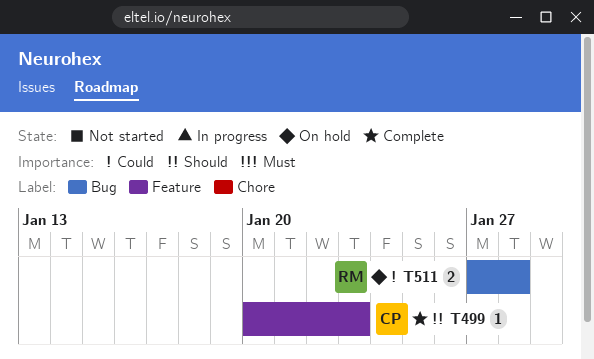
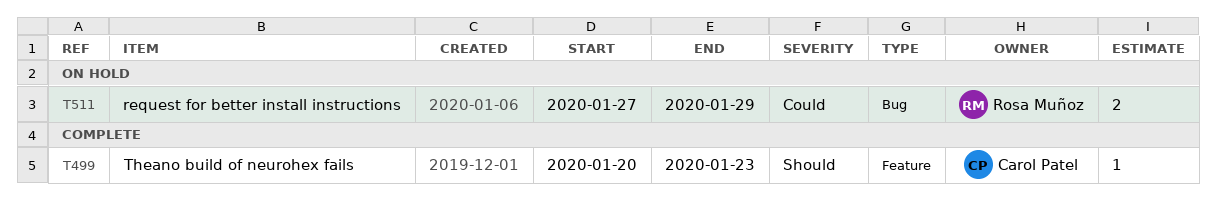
T511, due: Jan 28 -> Jan 29

